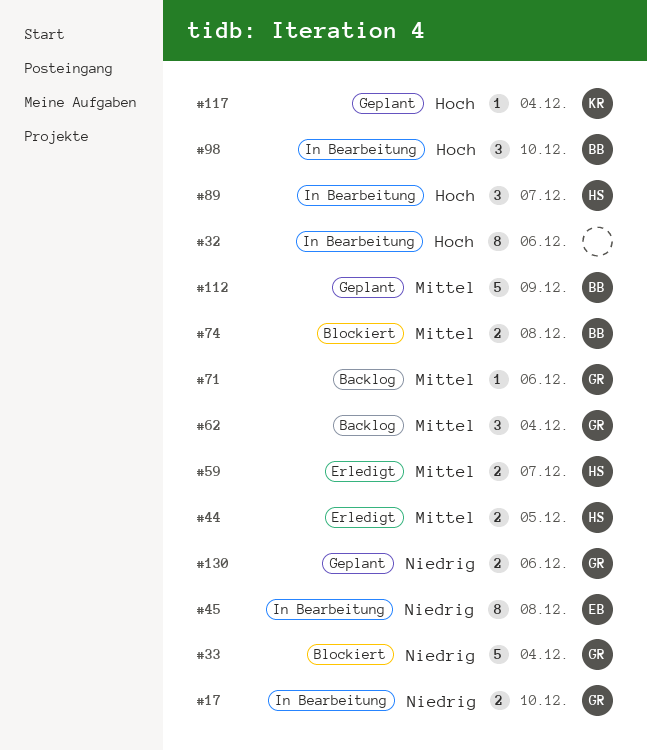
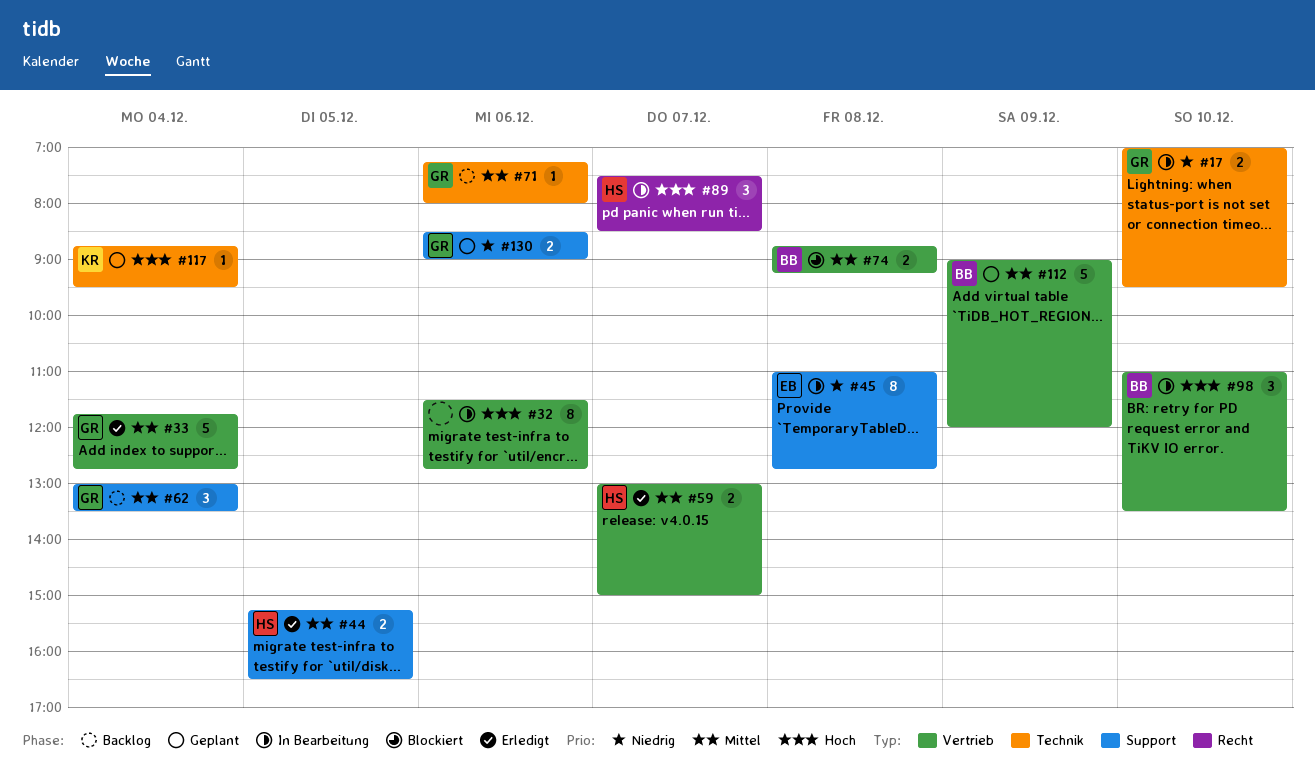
#33, status: Blockiert -> Erledigt
#33, priority: Niedrig -> Mittel

